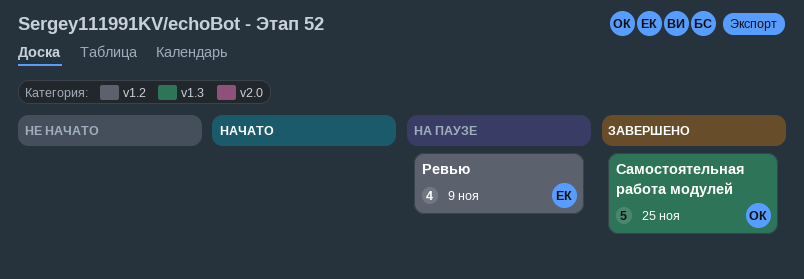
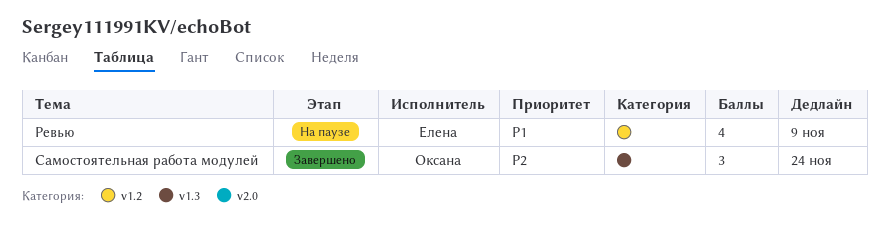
Самостоятельная работа модулей, estimate: 5 -> 3
Самостоятельная работа модулей, due: Nov 25 -> Nov 24

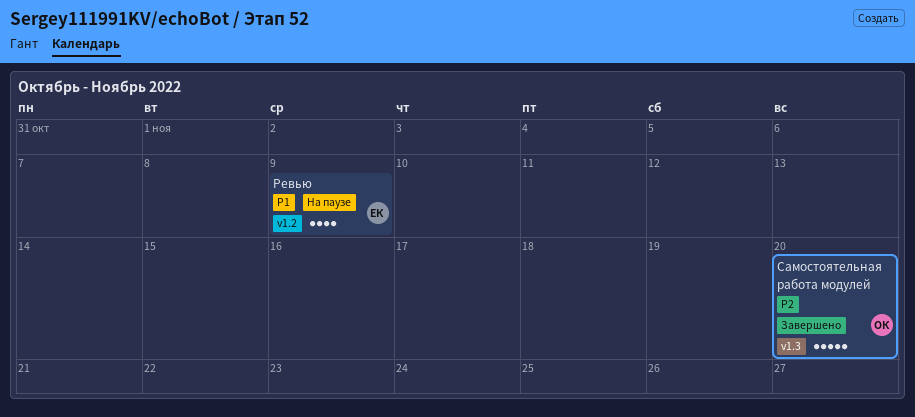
Самостоятельная работа модулей, estimate: 3 -> 5
Самостоятельная работа модулей, due: Nov 24 -> Nov 20

